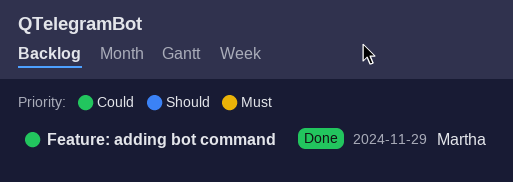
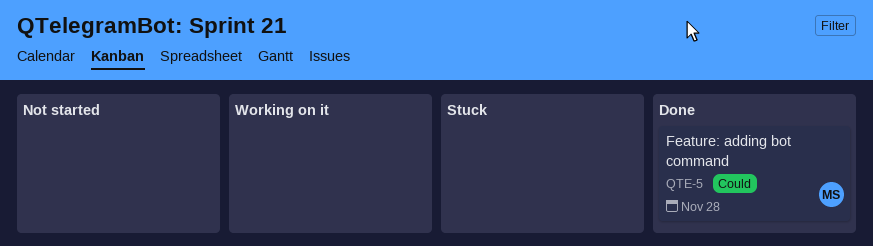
Feature: adding bot command, due: Nov 29 -> Nov 28

